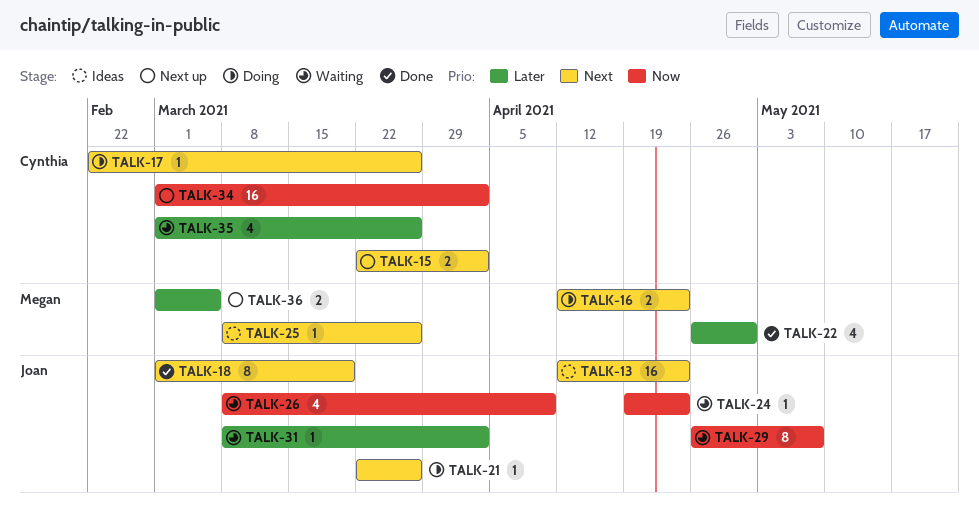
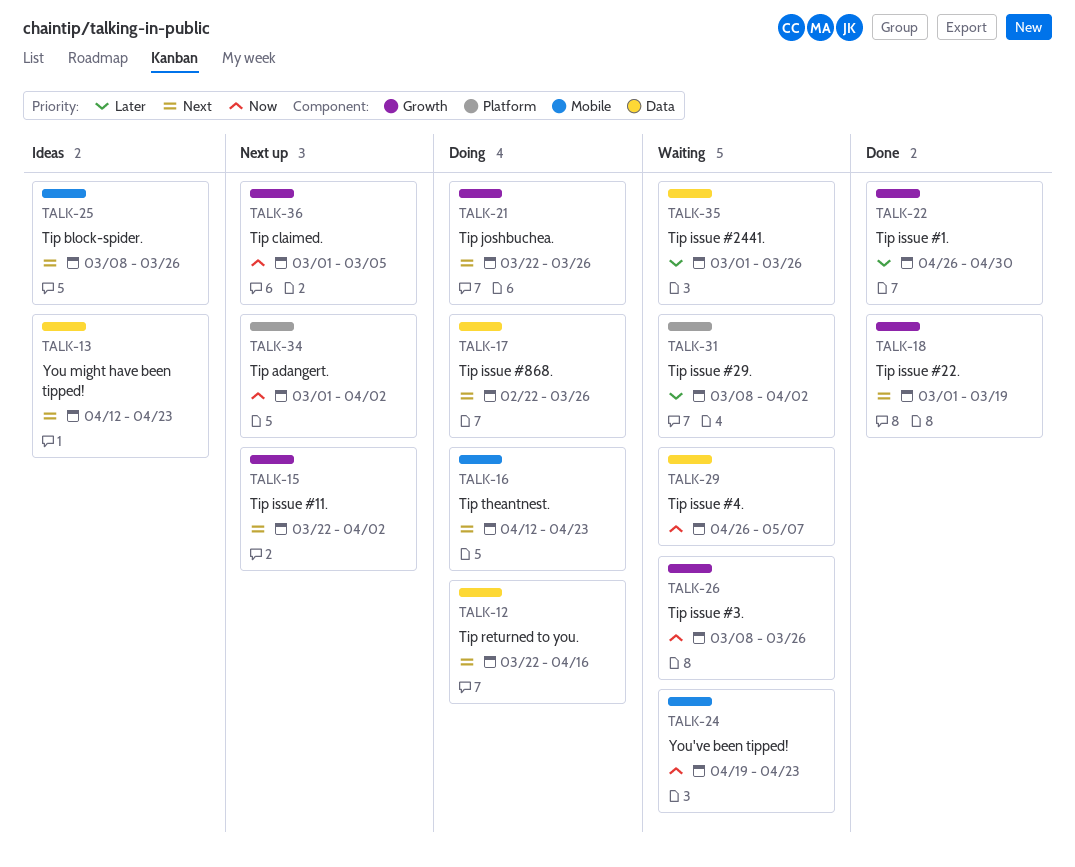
TALK-12: none -> present
TALK-26, due: Apr 9 -> Mar 26
TALK-36, priority: Later -> Now

